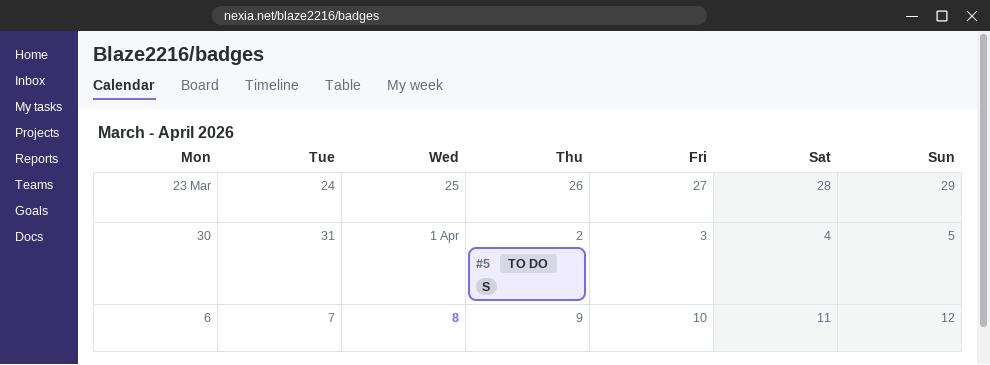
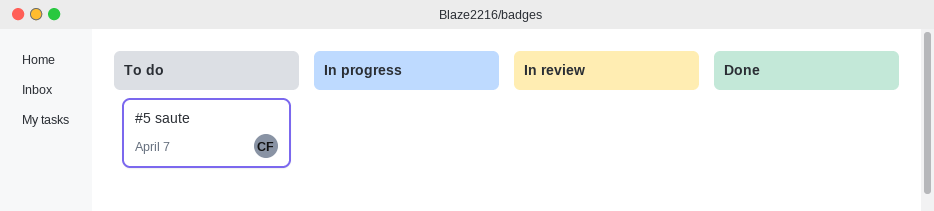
#5, due: Apr 2 -> Apr 7

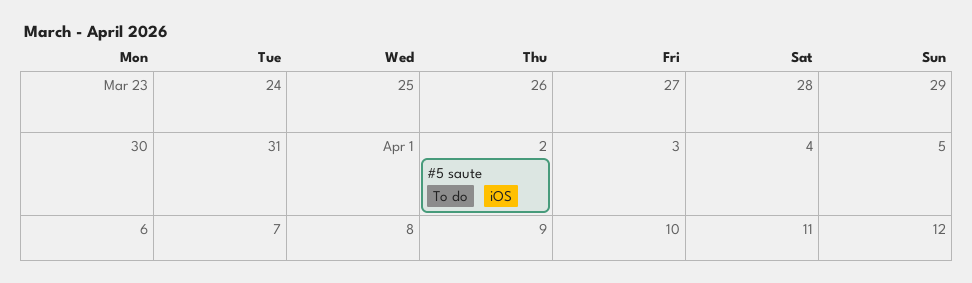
#5, due: Apr 7 -> Apr 2

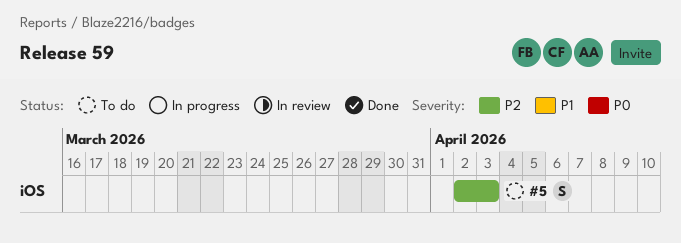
#5, due: Apr 2 -> Apr 3

